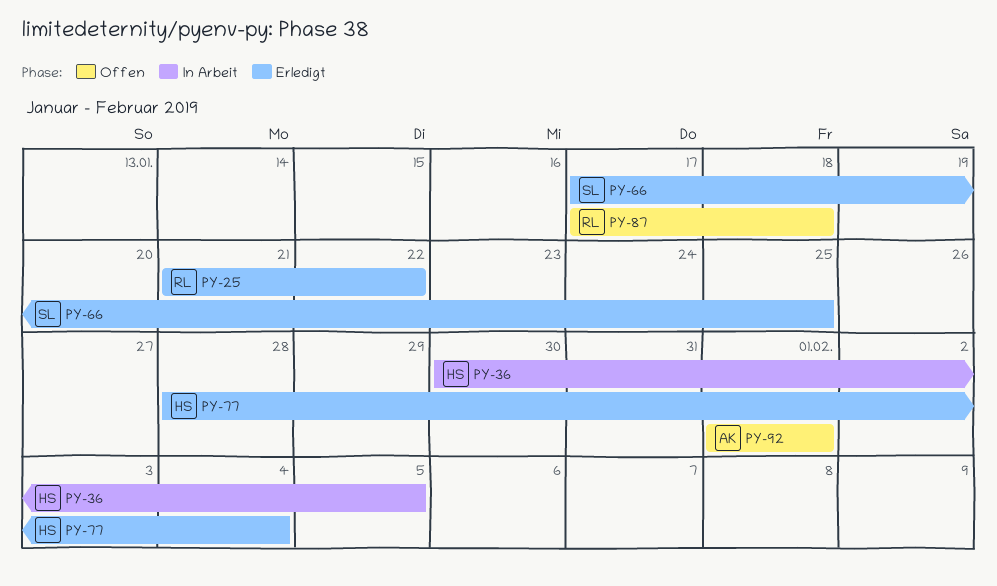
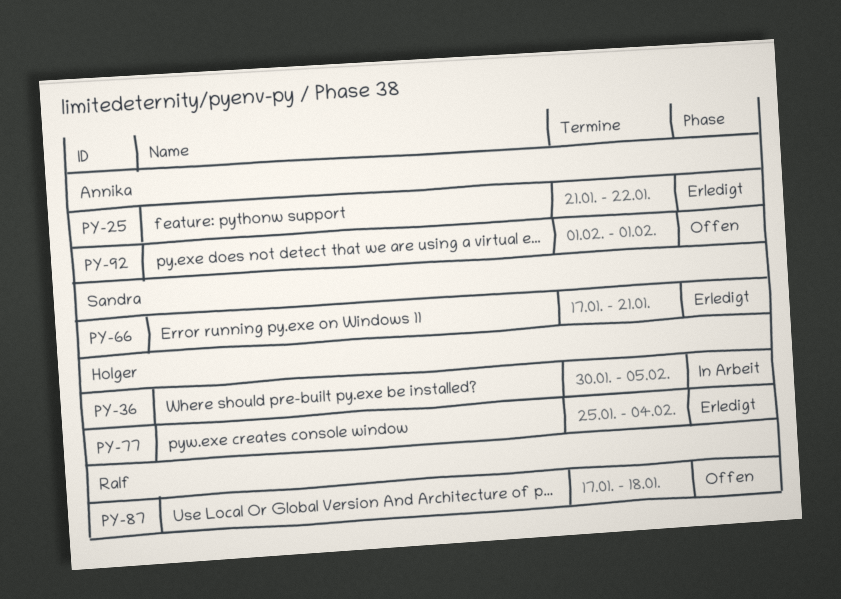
PY-25, owner: Ralf -> Annika
PY-66, due: Jan 25 -> Jan 21
PY-77, start: Jan 28 -> Jan 25

